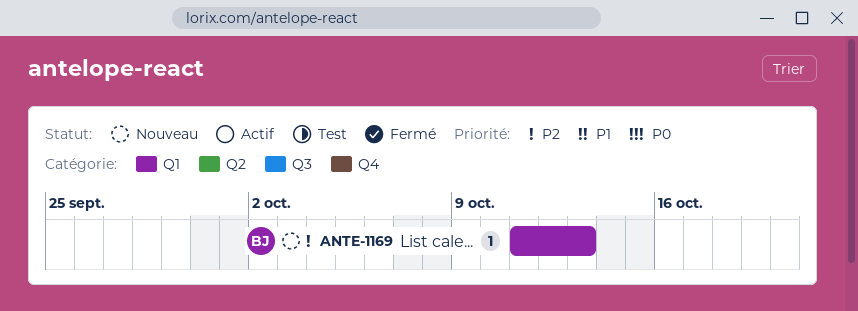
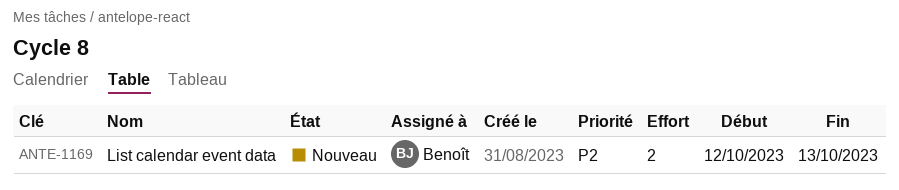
ANTE-1169, estimate: 1 -> 2
ANTE-1169, start: Oct 11 -> Oct 12

